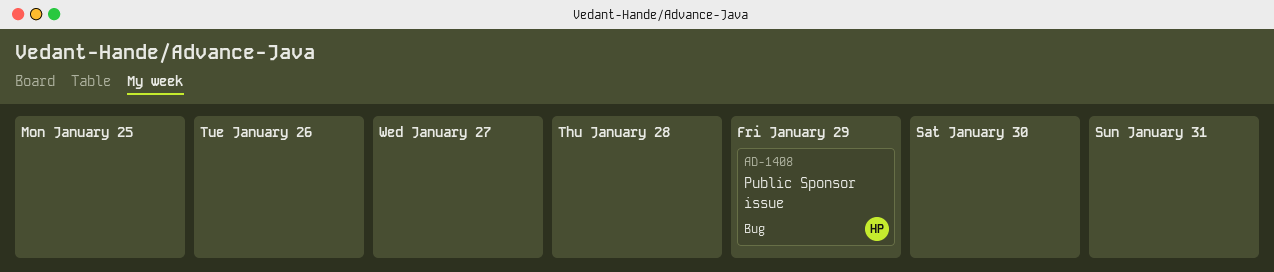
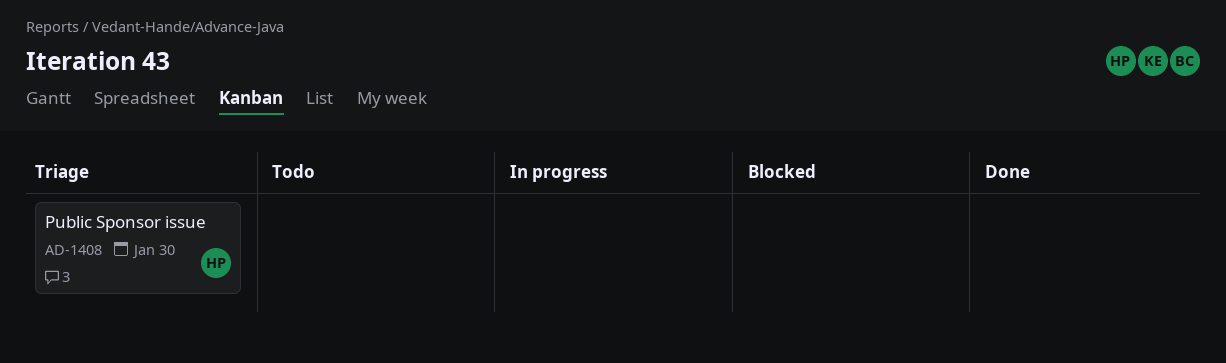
AD-1408, due: Jan 29 -> Jan 30

